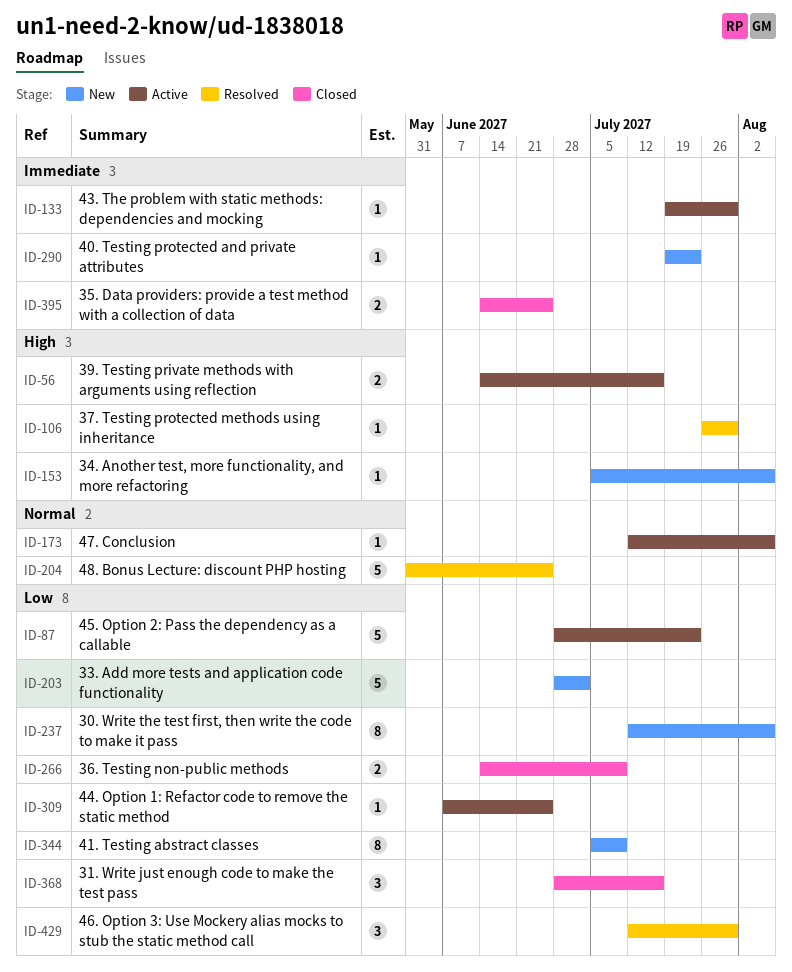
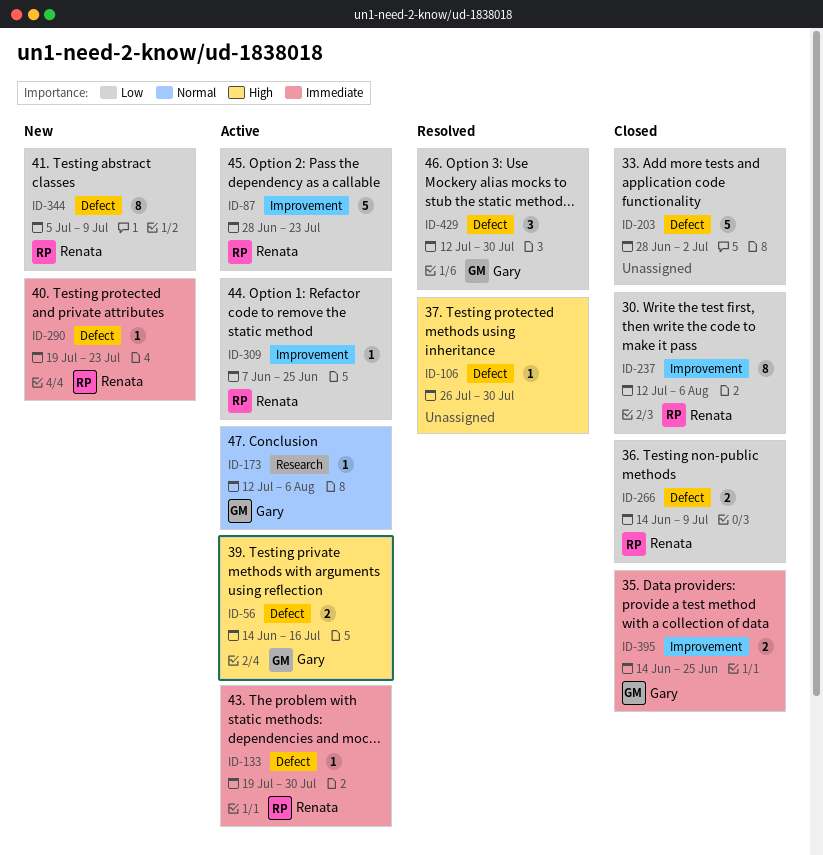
ID-153: present -> none
ID-203, status: New -> Closed
ID-204: present -> none
ID-237, status: New -> Closed
ID-368: present -> none

